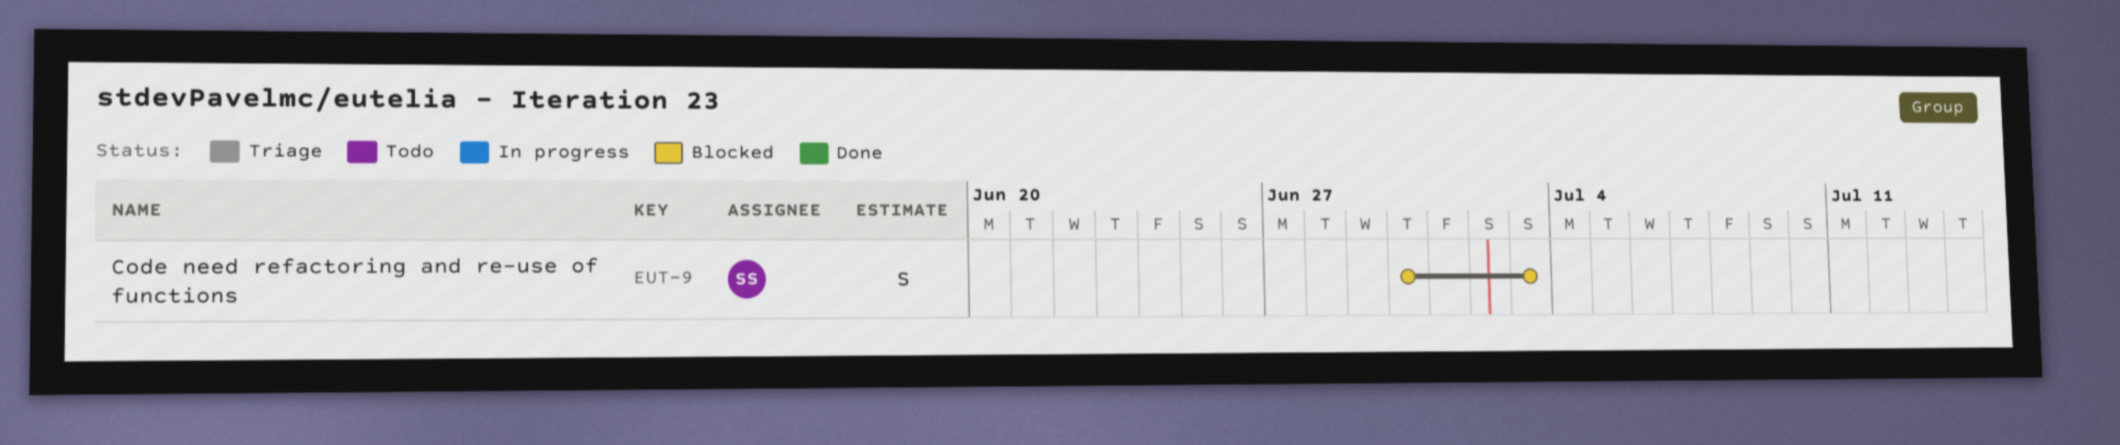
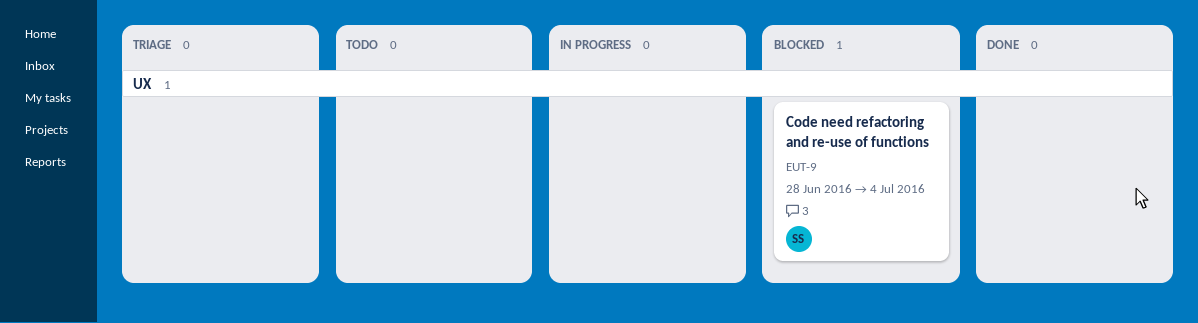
EUT-9, start: Jun 30 -> Jun 28
EUT-9, due: Jul 3 -> Jul 4

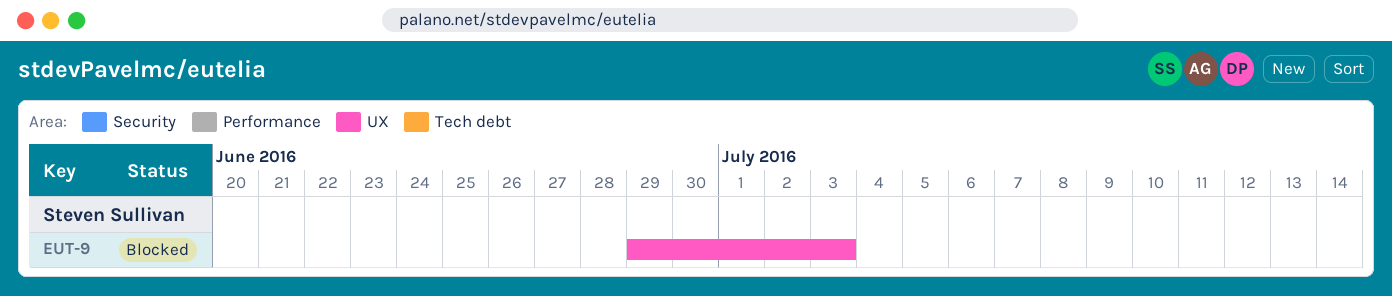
EUT-9, start: Jun 28 -> Jun 29
EUT-9, due: Jul 4 -> Jul 3

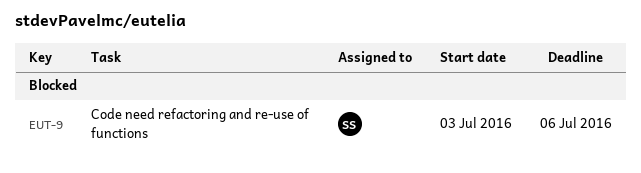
EUT-9, start: Jun 29 -> Jul 3
EUT-9, due: Jul 3 -> Jul 6

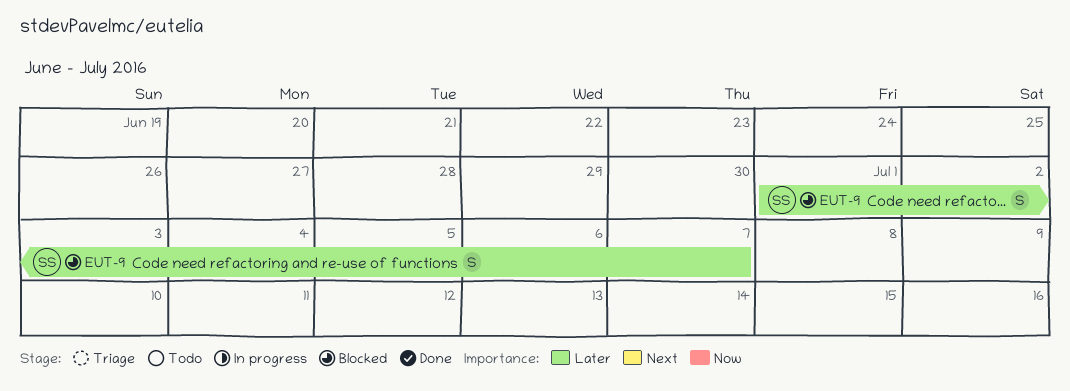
EUT-9, start: Jul 3 -> Jul 1
EUT-9, due: Jul 6 -> Jul 7

